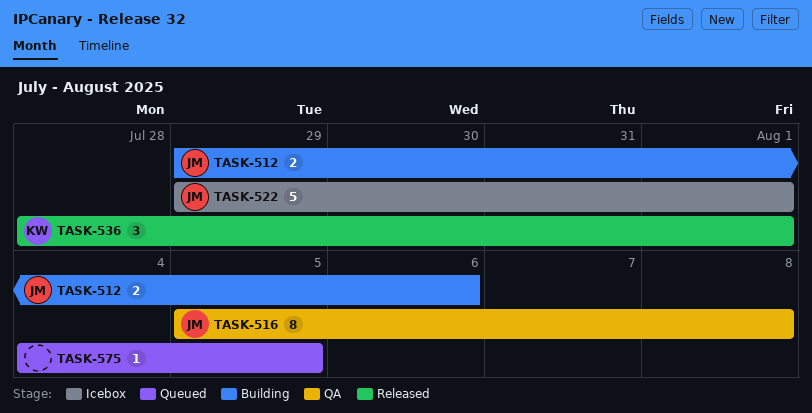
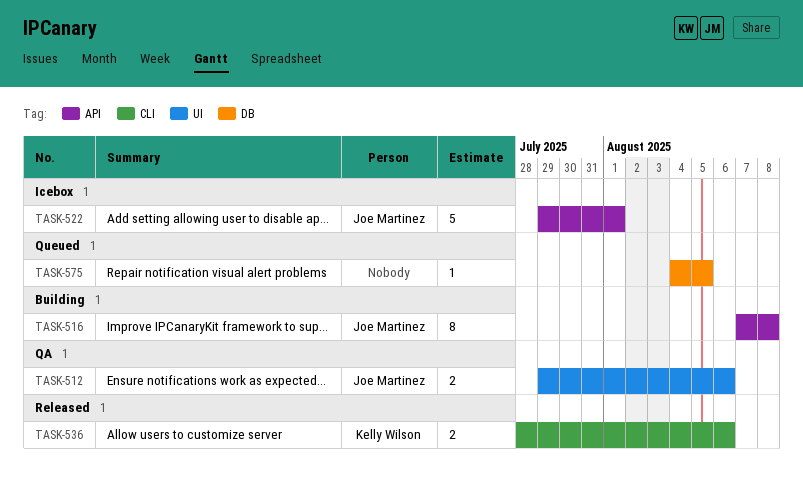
TASK-512, status: Building -> QA
TASK-516, status: QA -> Building
TASK-516, start: Aug 5 -> Aug 7
TASK-536, estimate: 3 -> 2
TASK-536, due: Aug 1 -> Aug 6

